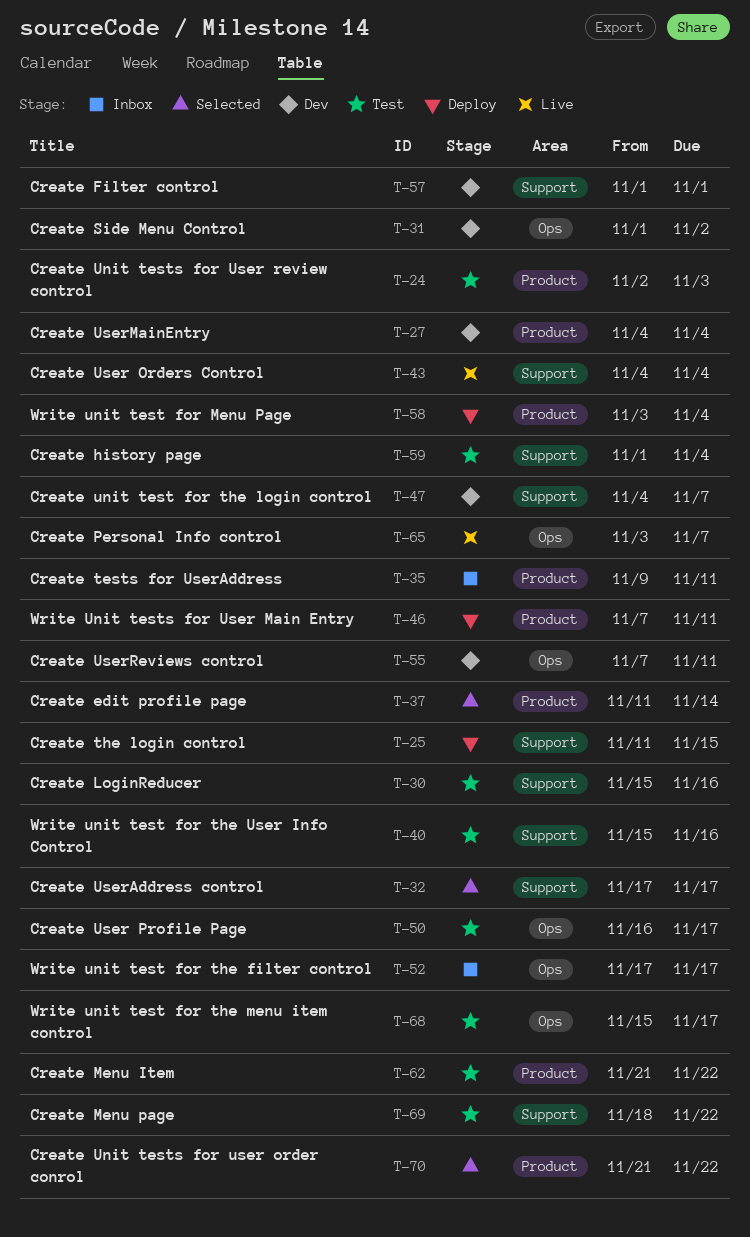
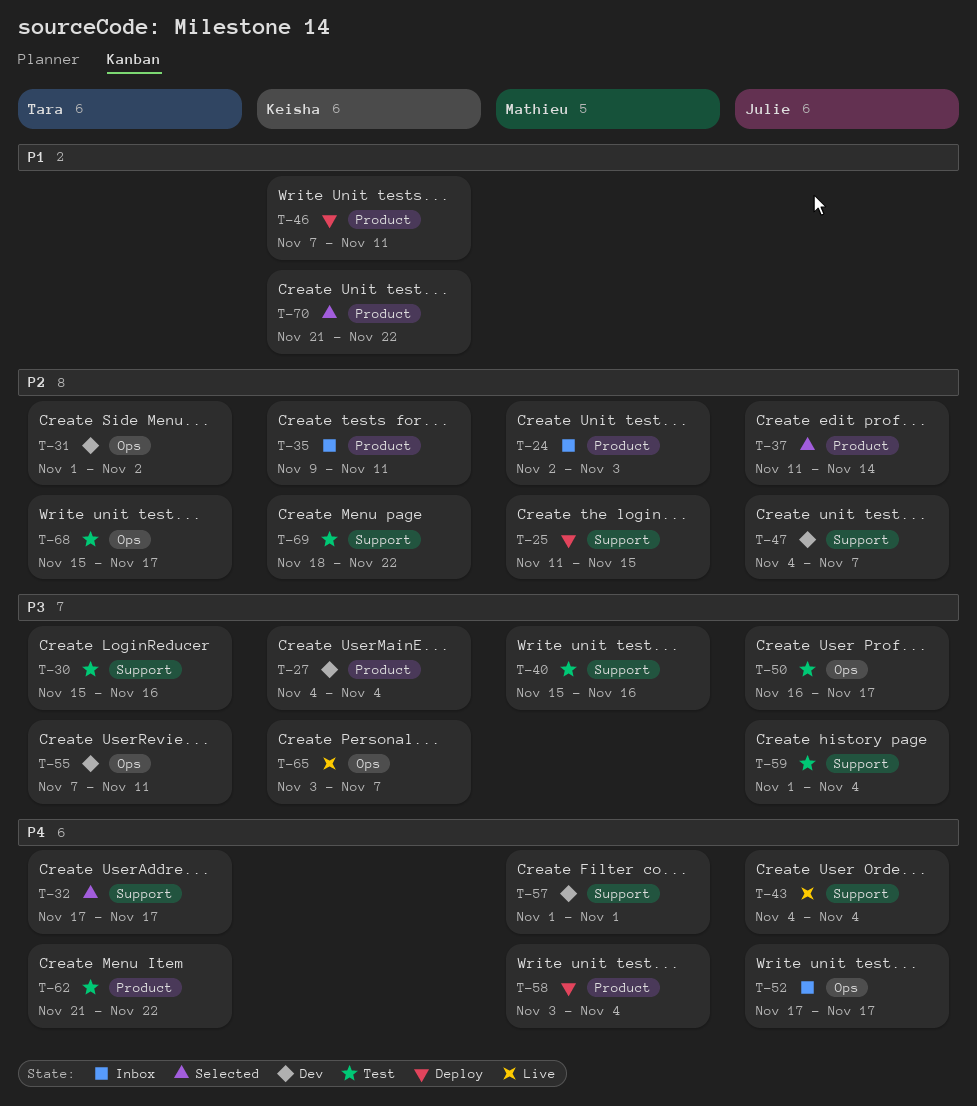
T-24, status: Test -> Inbox

